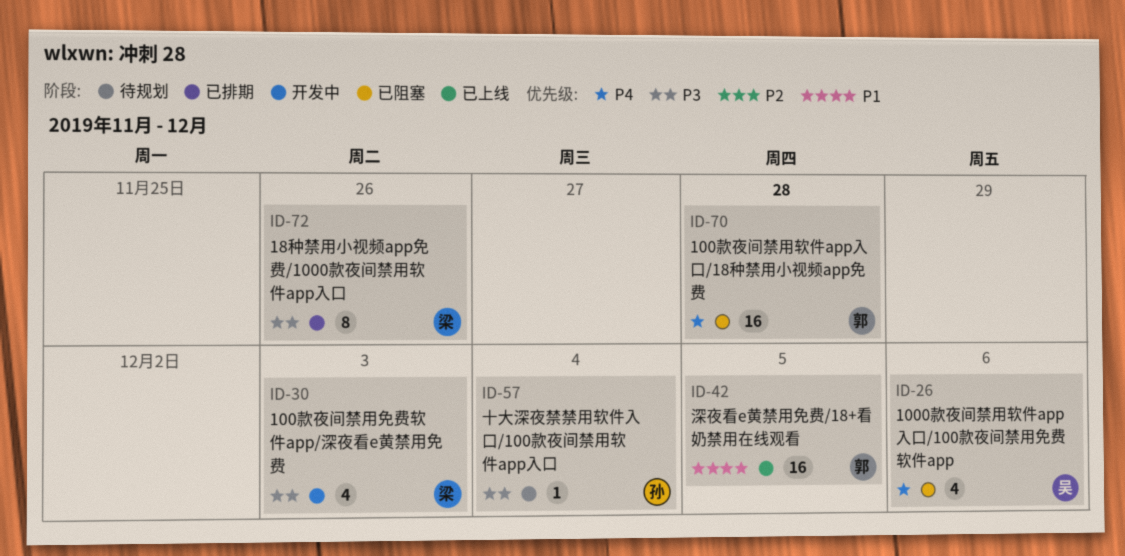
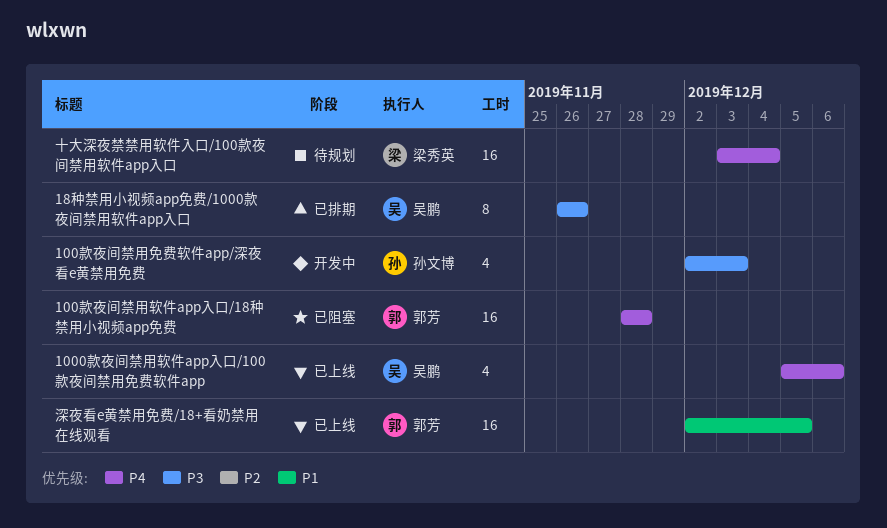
1000款夜间禁用软件app入口/100款夜间禁用免费软件app, status: 已阻塞 -> 已上线
100款夜间禁用免费软件app/深夜看e黄禁用免费, owner: 梁秀英 -> 孙文博
18种禁用小视频app免费/1000款夜间禁用软件app入口, owner: 梁秀英 -> 吴鹏
十大深夜禁禁用软件入口/100款夜间禁用软件app入口, owner: 孙文博 -> 梁秀英
十大深夜禁禁用软件入口/100款夜间禁用软件app入口, priority: P3 -> P4
十大深夜禁禁用软件入口/100款夜间禁用软件app入口, estimate: 1 -> 16

